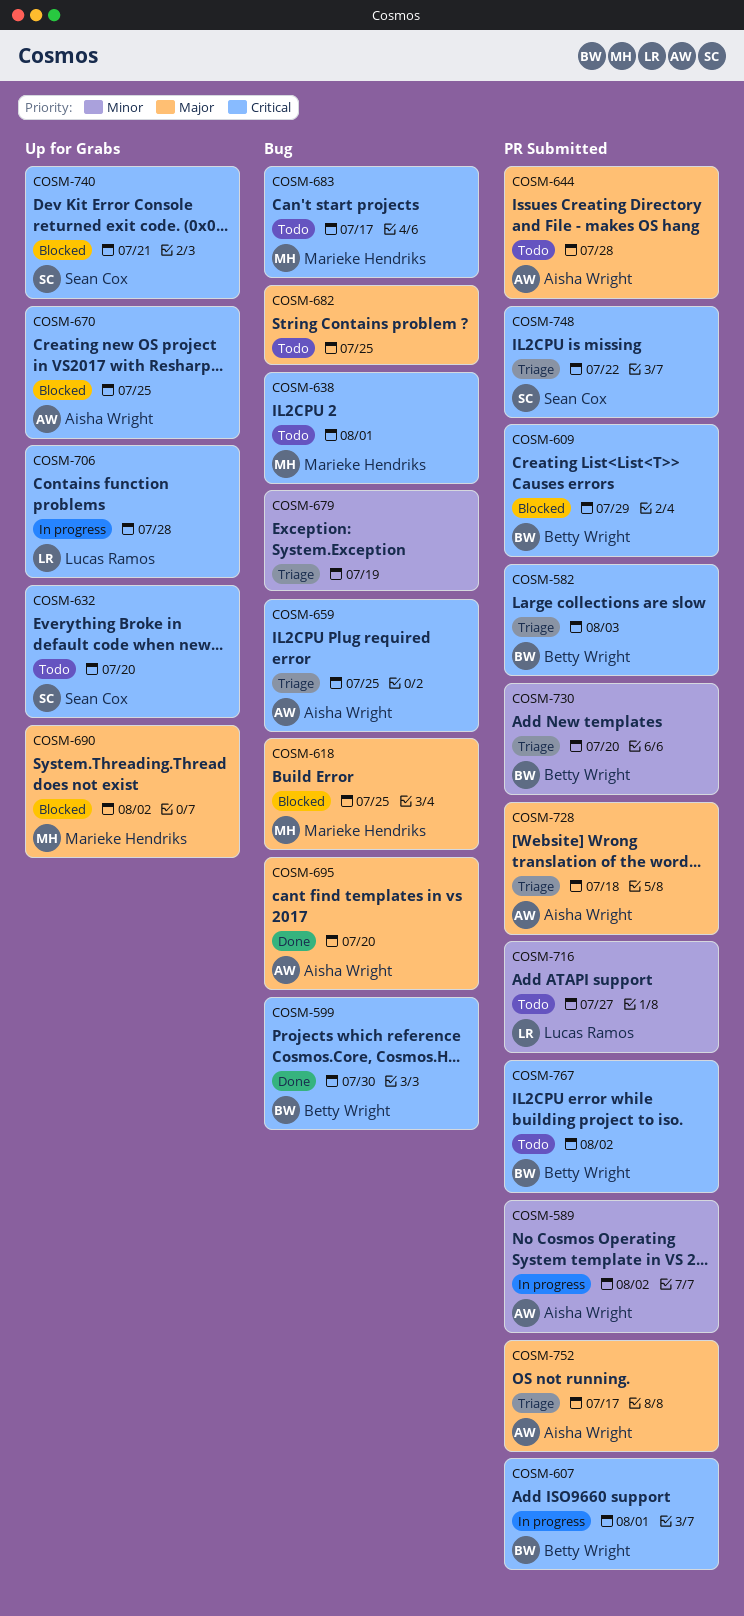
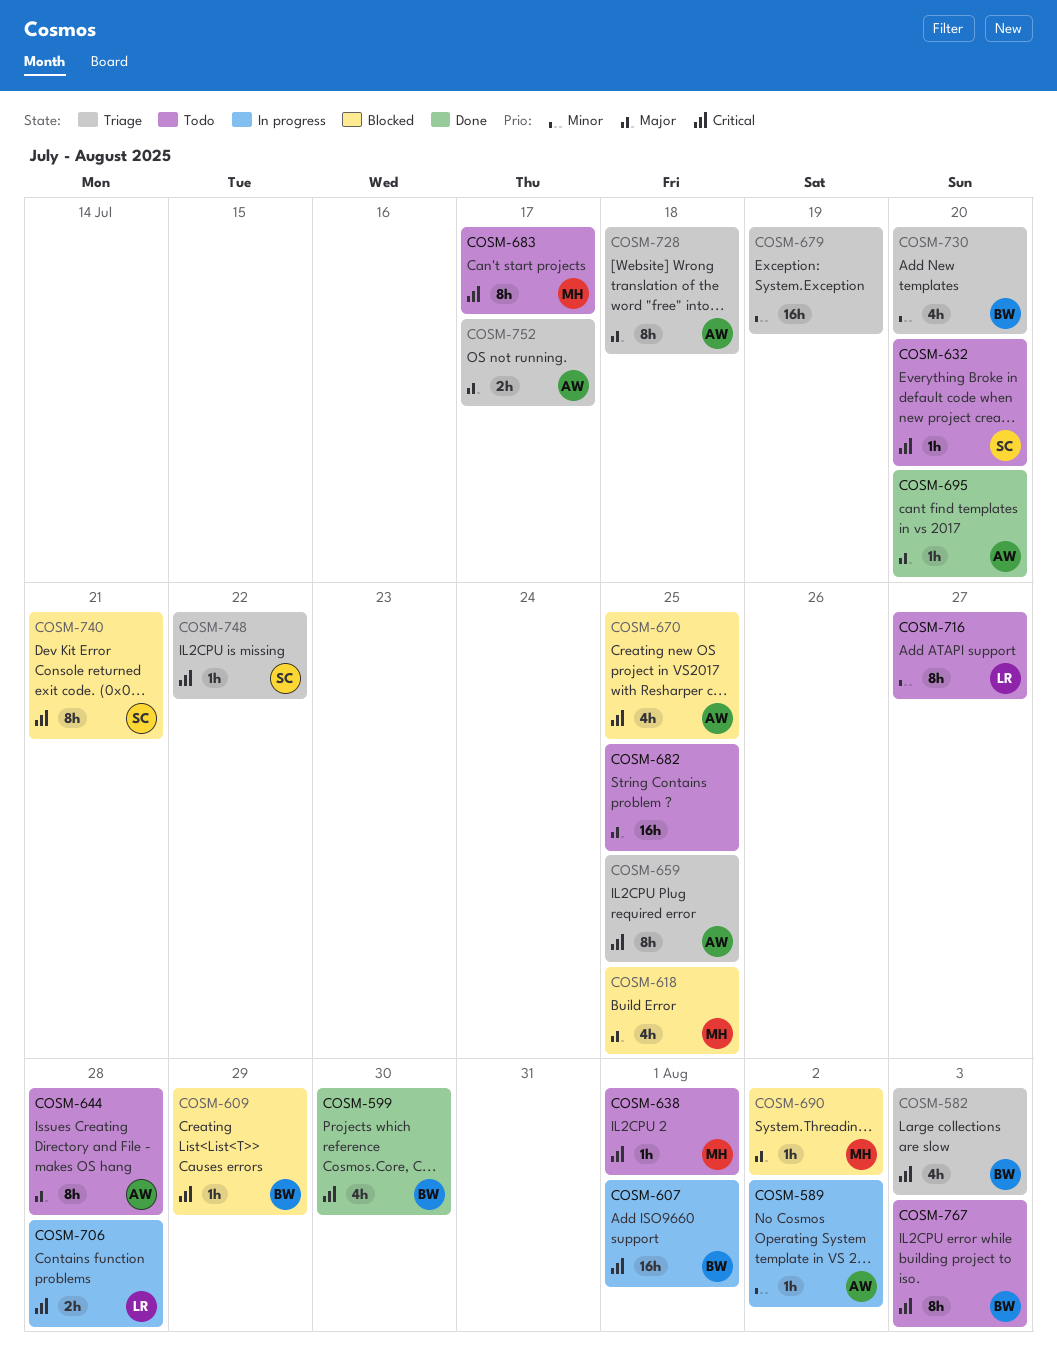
COSM-767, due: Aug 2 -> Aug 3

